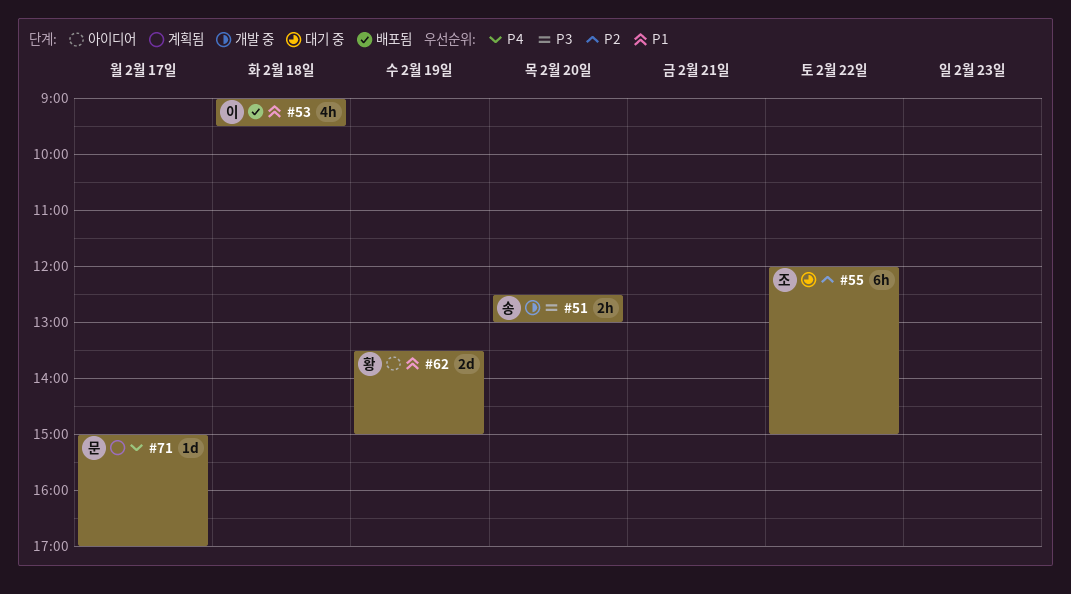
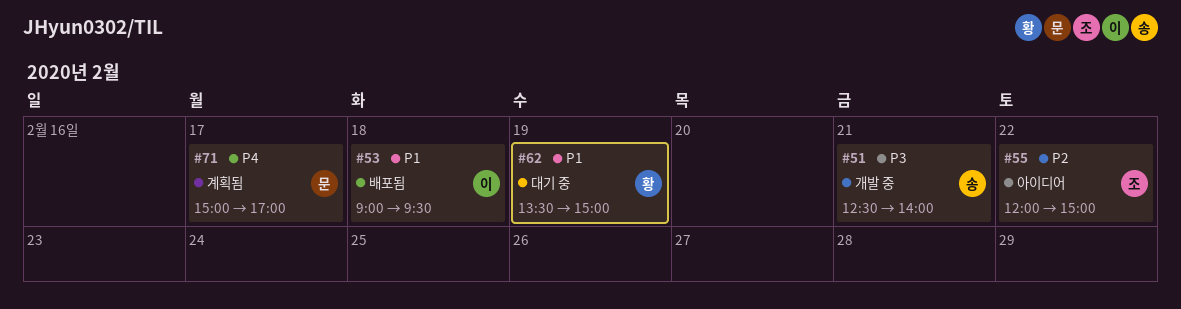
#51, day: Feb 20 -> Feb 21
#51, ends: 13:00 -> 14:00
#55, status: 대기 중 -> 아이디어
#62, status: 아이디어 -> 대기 중

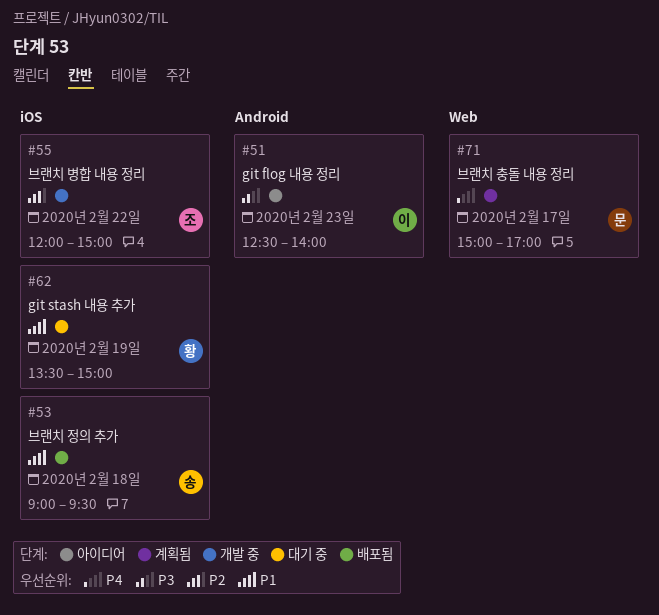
#51, status: 개발 중 -> 아이디어
#51, owner: 송 -> 이
#51, day: Feb 21 -> Feb 23
#53, owner: 이 -> 송
#55, status: 아이디어 -> 개발 중

